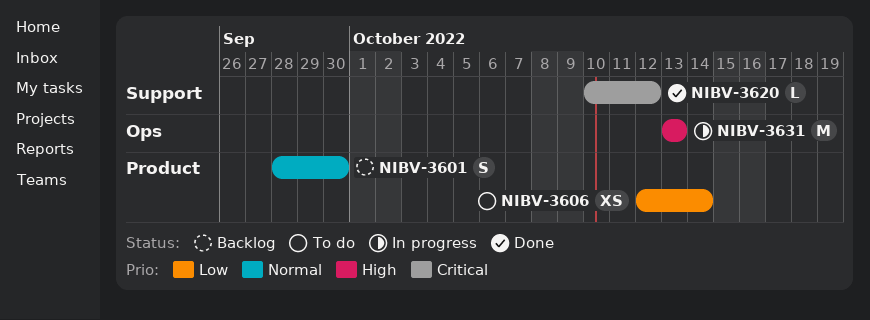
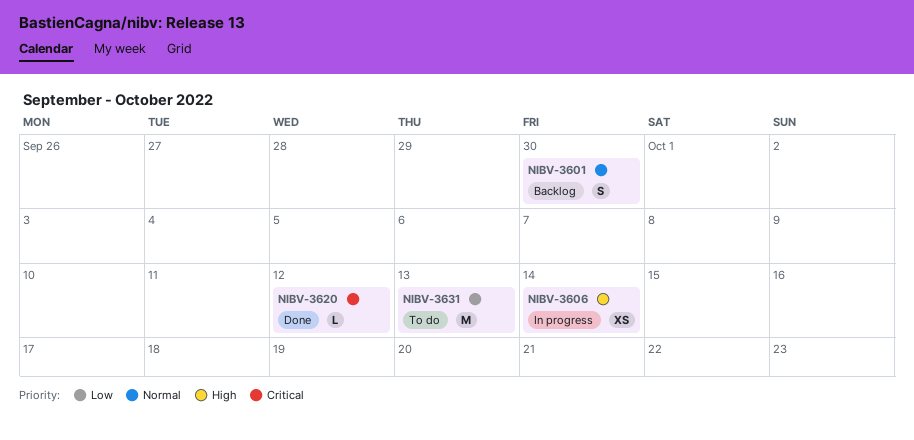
NIBV-3606, status: To do -> In progress
NIBV-3606, priority: Low -> High
NIBV-3631, status: In progress -> To do
NIBV-3631, priority: High -> Low

